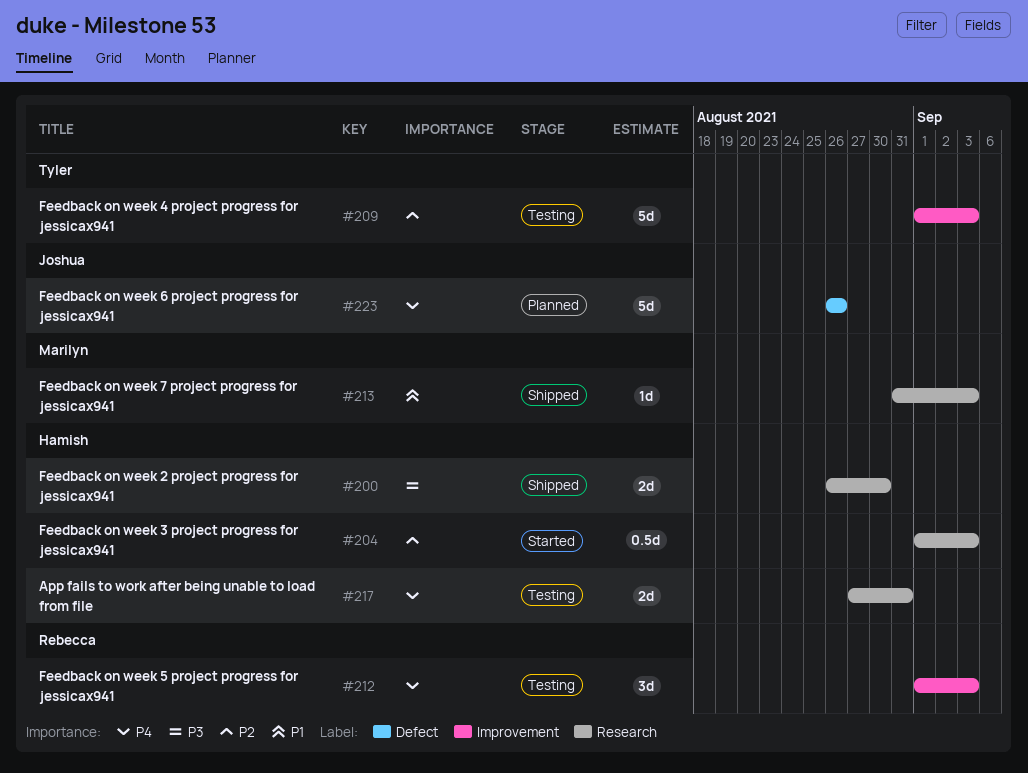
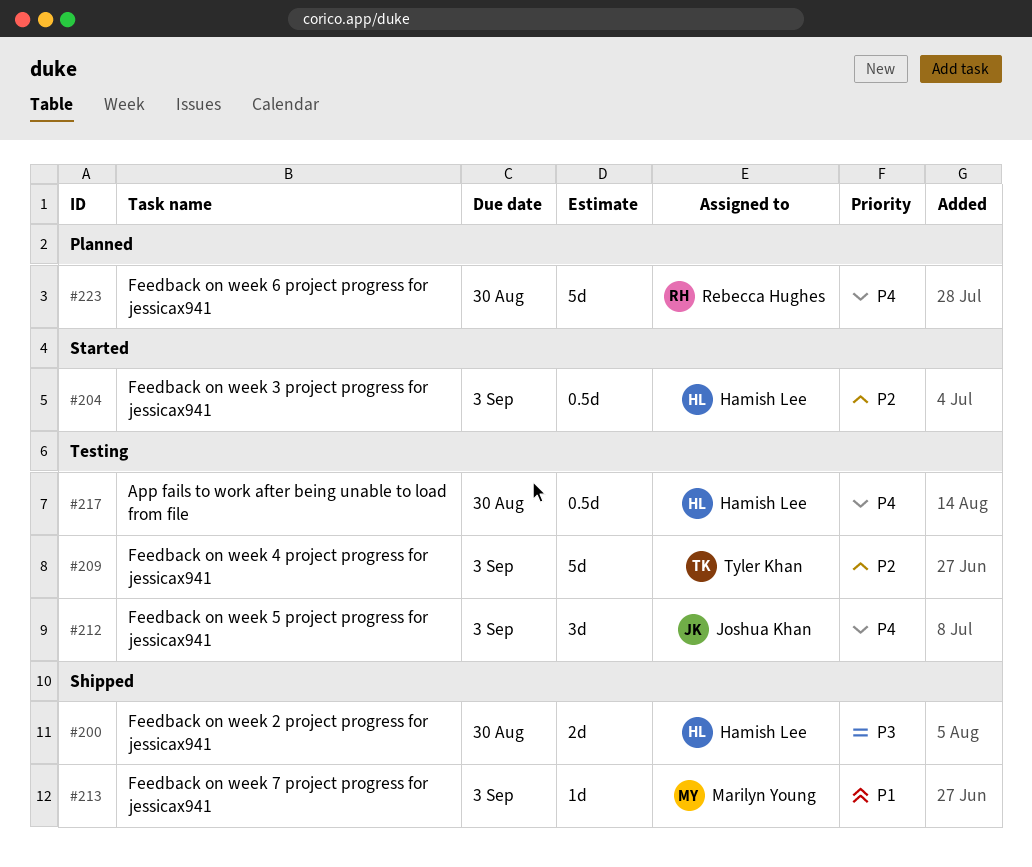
#212, owner: Rebecca Hughes -> Joshua Khan
#217, estimate: 2d -> 0.5d
#217, due: Aug 31 -> Aug 30
#223, owner: Joshua Khan -> Rebecca Hughes
#223, due: Aug 26 -> Aug 30

